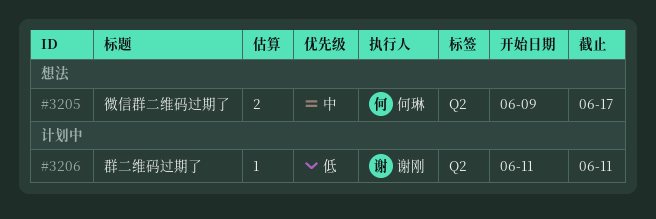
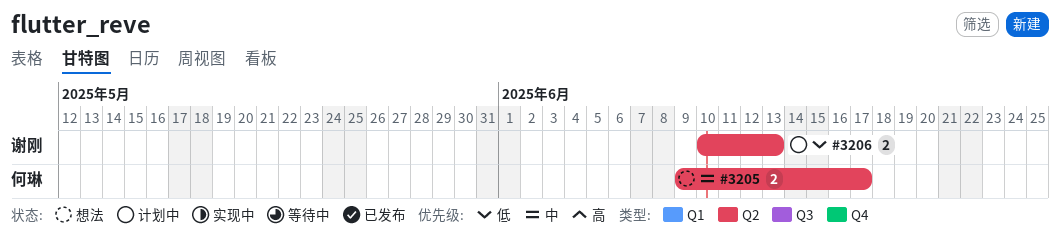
#3206, estimate: 1 -> 2
#3206, start: Jun 11 -> Jun 10
#3206, due: Jun 11 -> Jun 13

